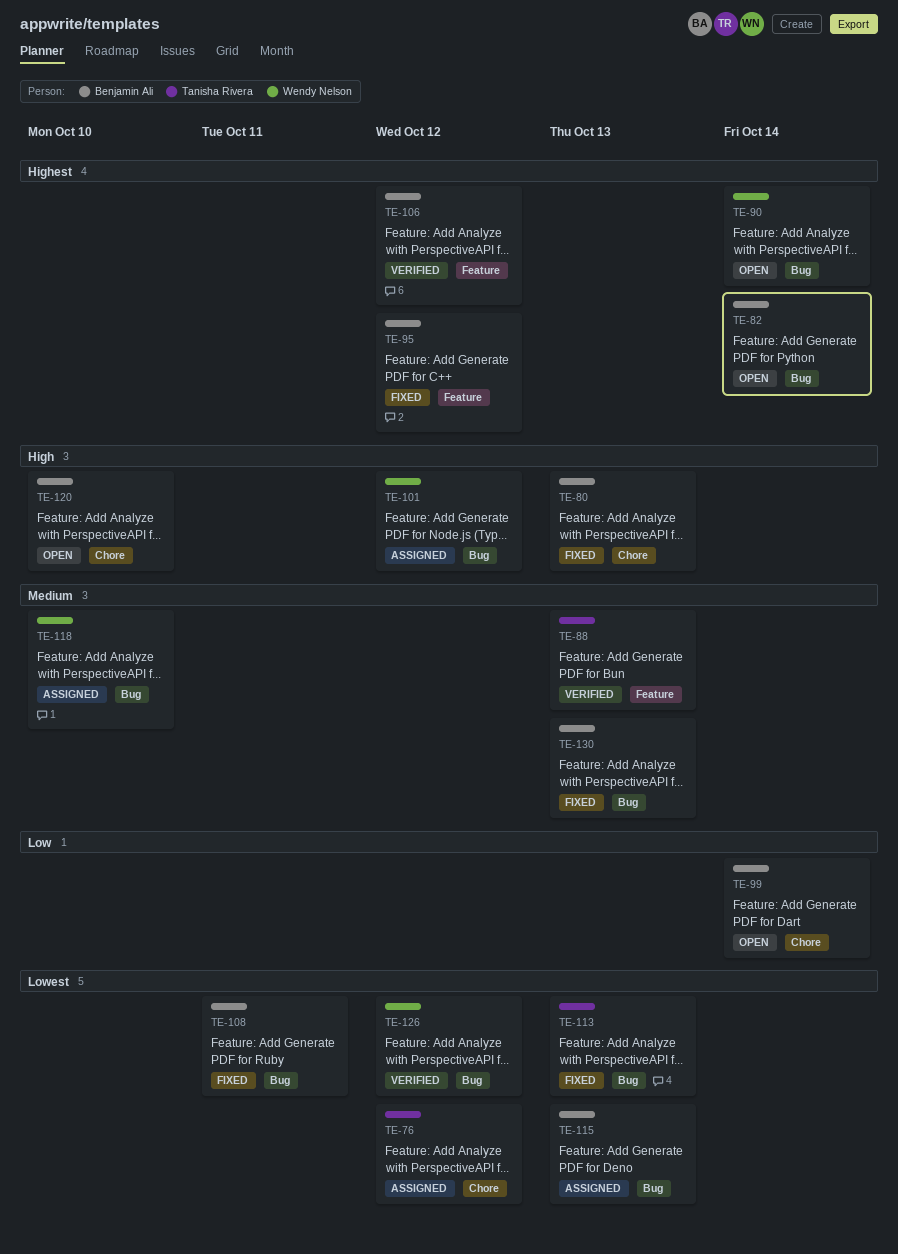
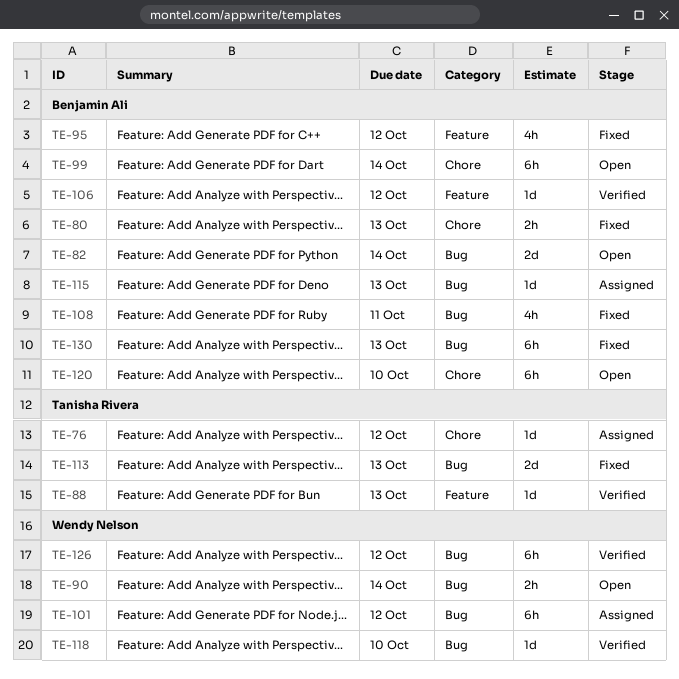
TE-118, status: Assigned -> Verified

